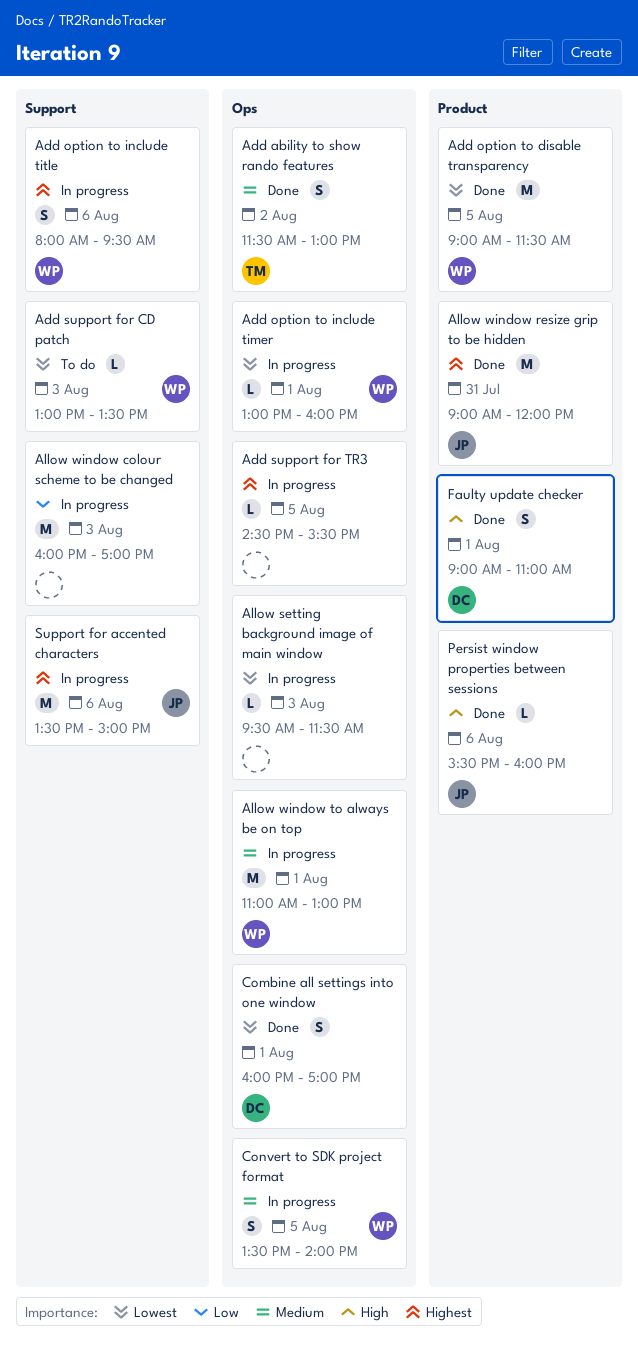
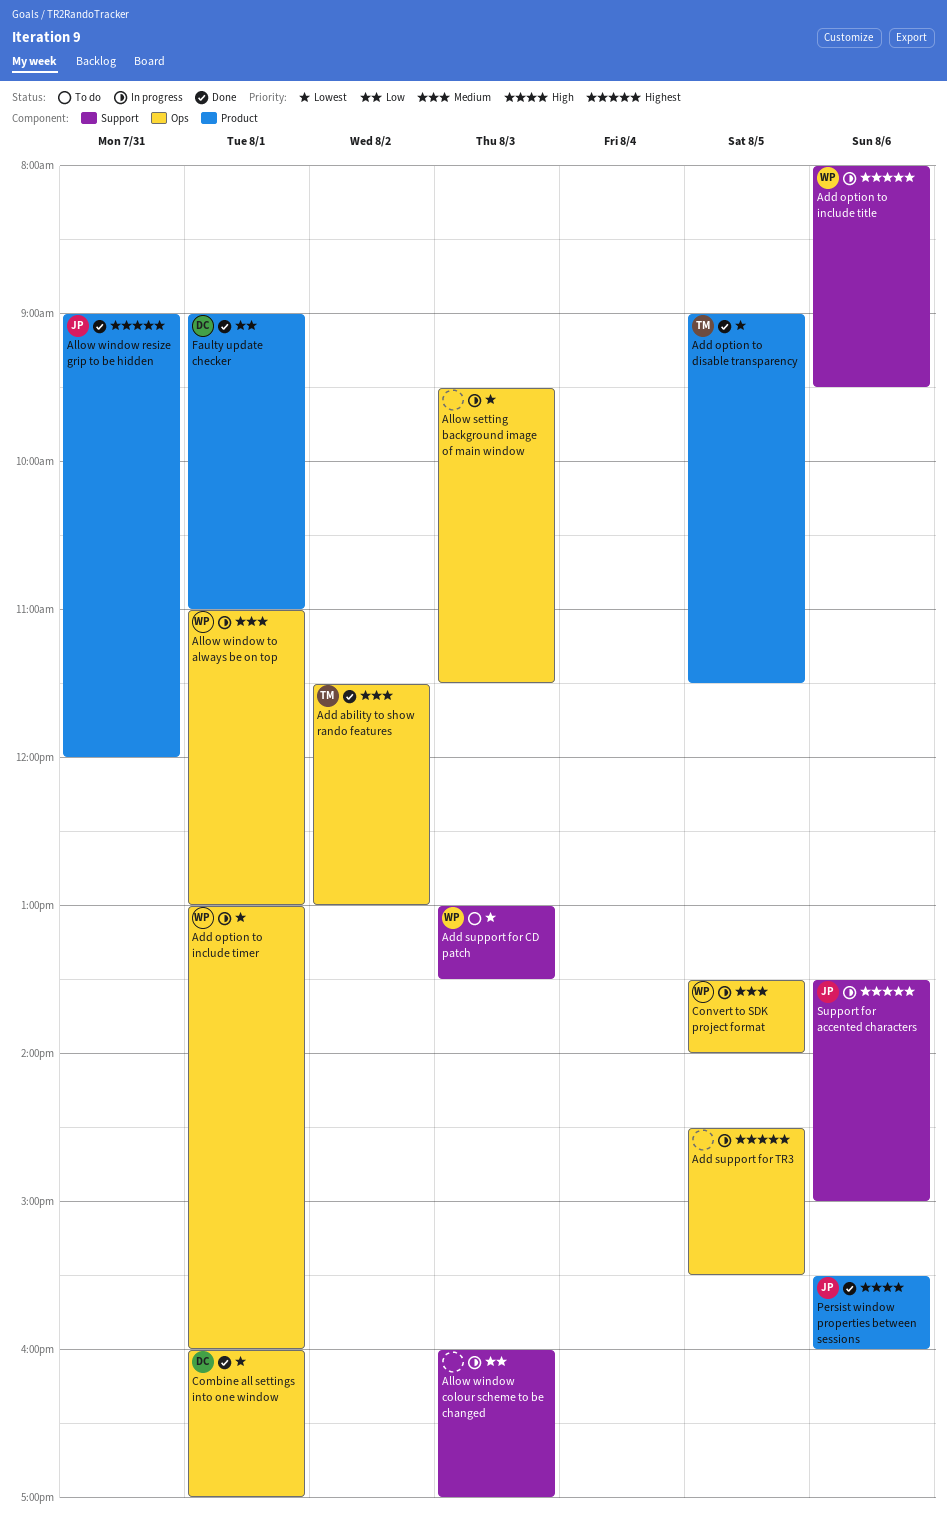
Add option to disable transparency, owner: WP -> TM
Faulty update checker, priority: High -> Low

